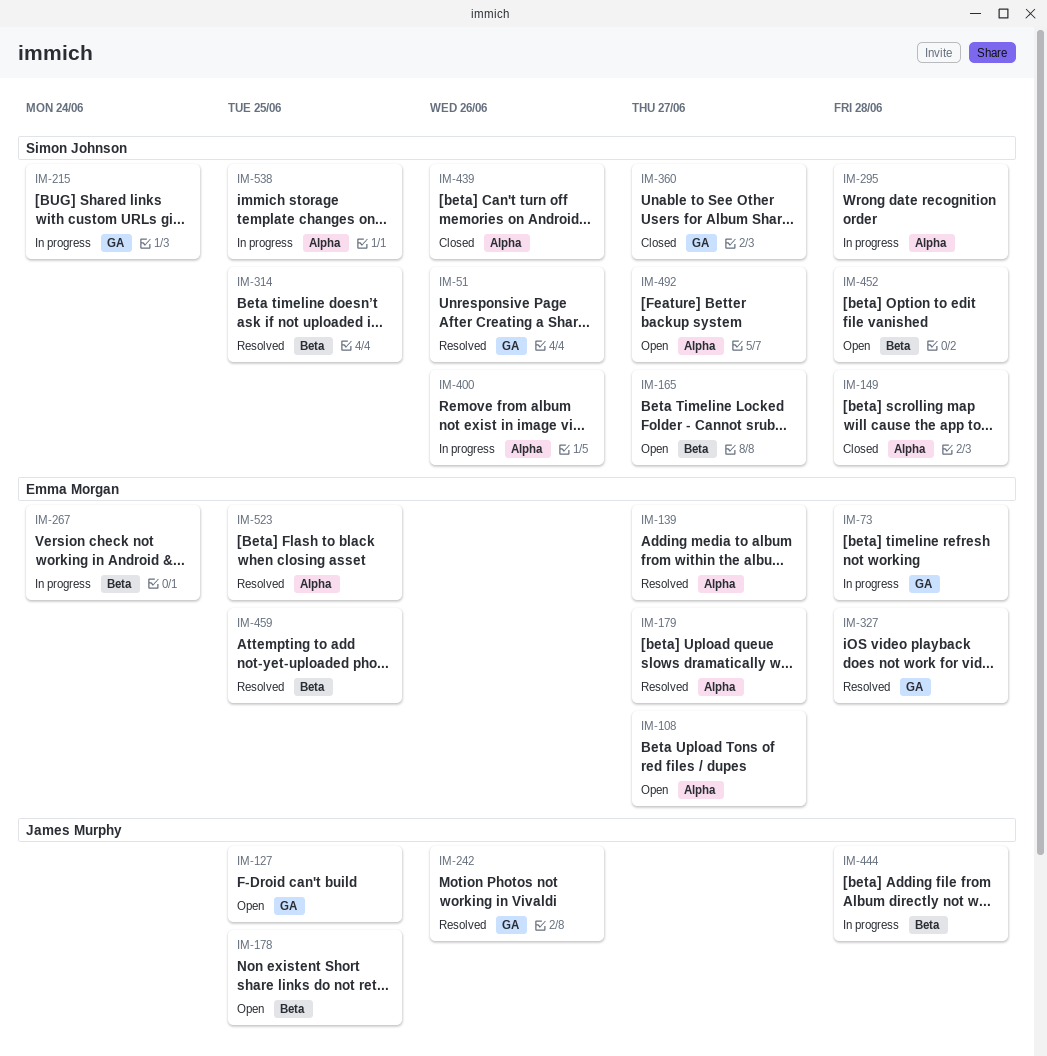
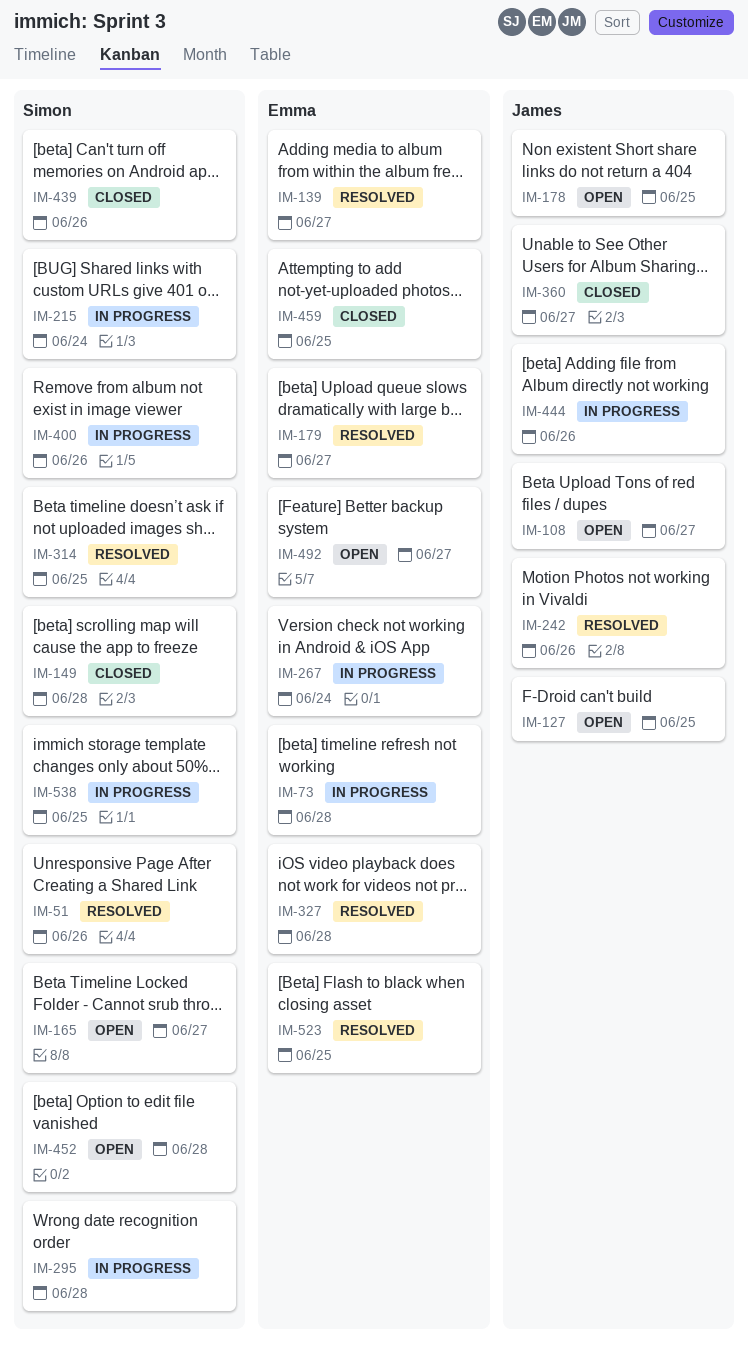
IM-108, owner: Emma Morgan -> James Murphy
IM-360, owner: Simon Johnson -> James Murphy
IM-444, due: Jun 28 -> Jun 26
IM-459, status: Resolved -> Closed
IM-492, owner: Simon Johnson -> Emma Morgan

